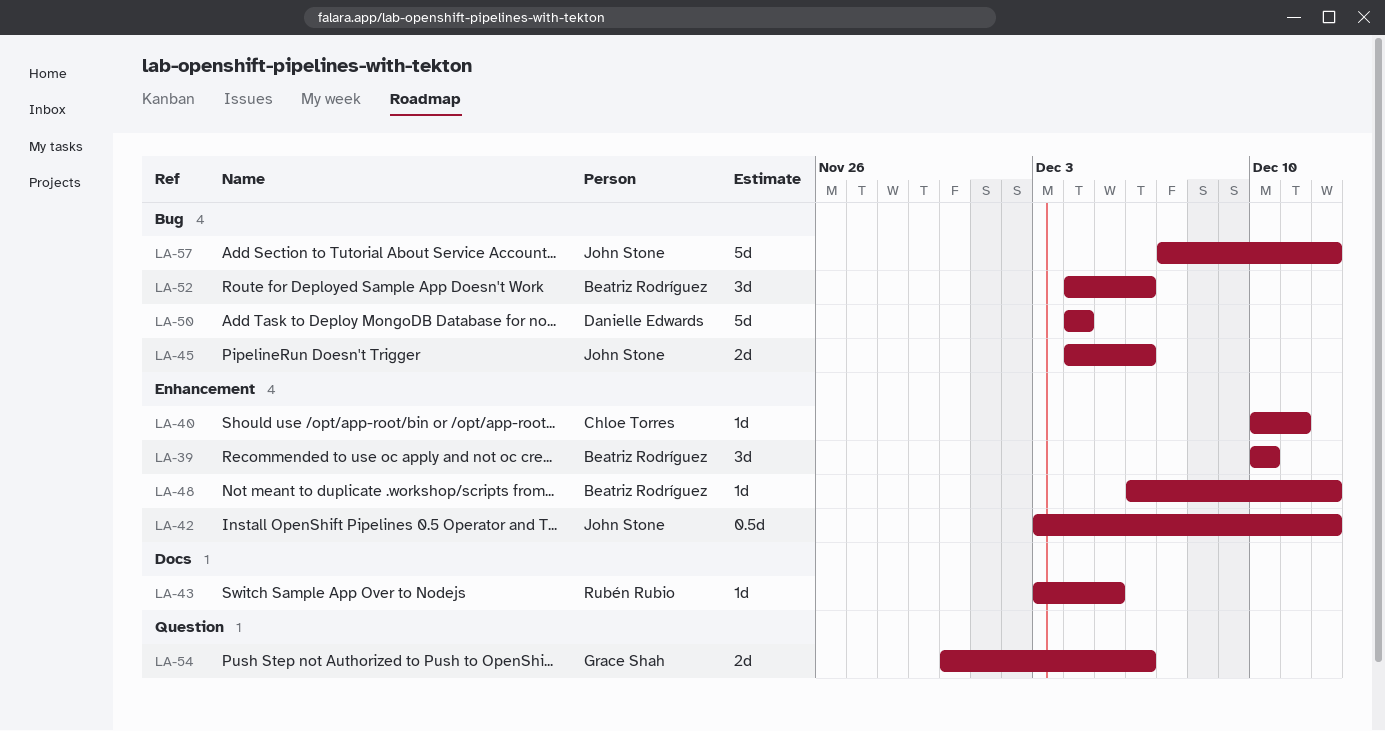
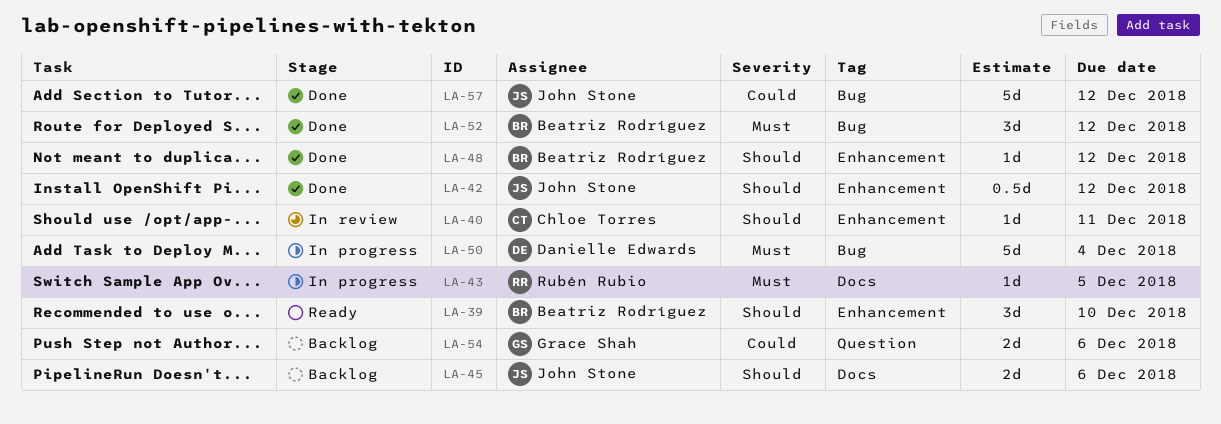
LA-45, label: Bug -> Docs
LA-52, due: Dec 6 -> Dec 12

